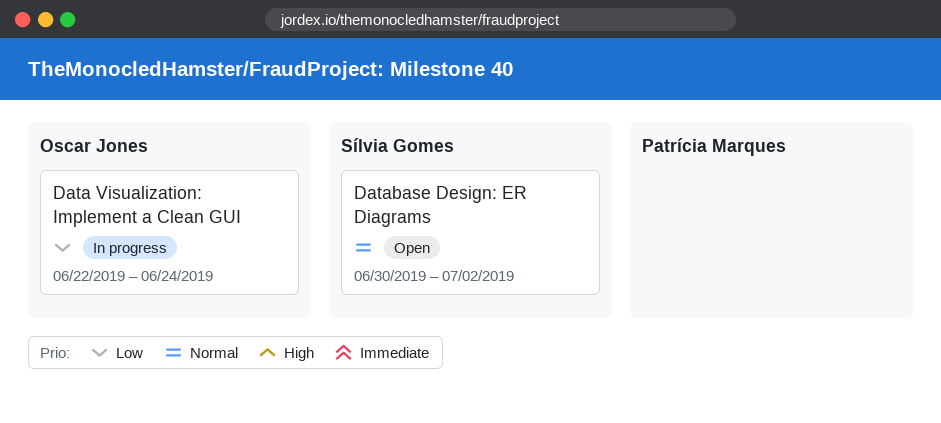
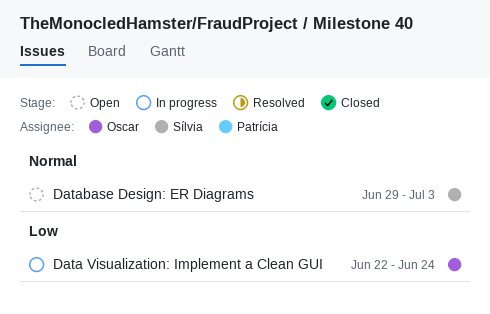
Database Design: ER Diagrams, start: Jun 30 -> Jun 29
Database Design: ER Diagrams, due: Jul 2 -> Jul 3

